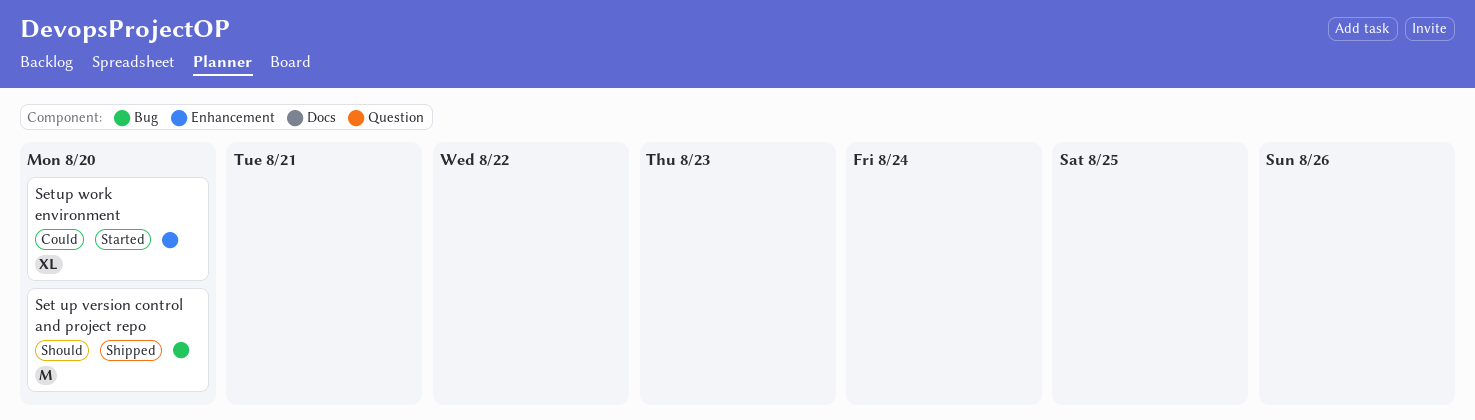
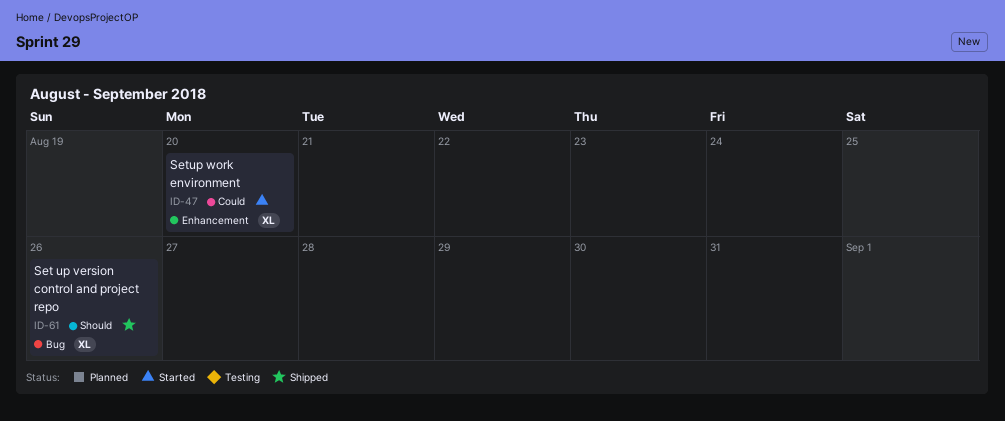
Set up version control and project repo, estimate: M -> XL
Set up version control and project repo, due: Aug 20 -> Aug 26

